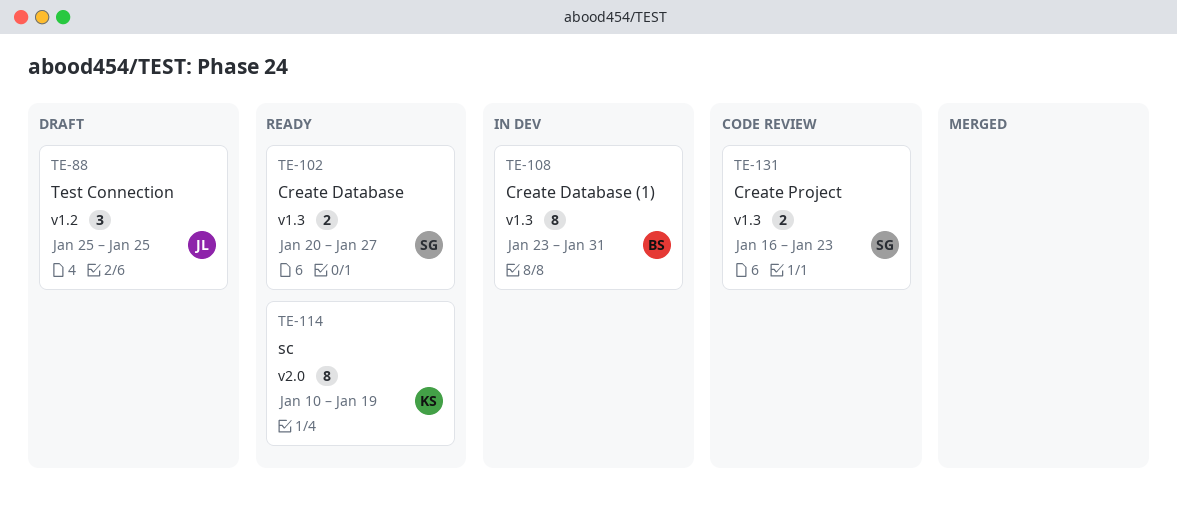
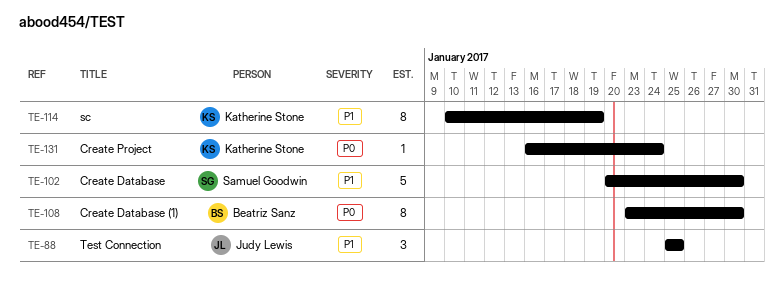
TE-102, estimate: 2 -> 5
TE-102, due: Jan 27 -> Jan 30
TE-108, due: Jan 31 -> Jan 30
TE-131, owner: Samuel Goodwin -> Katherine Stone
TE-131, estimate: 2 -> 1
TE-131, due: Jan 23 -> Jan 24

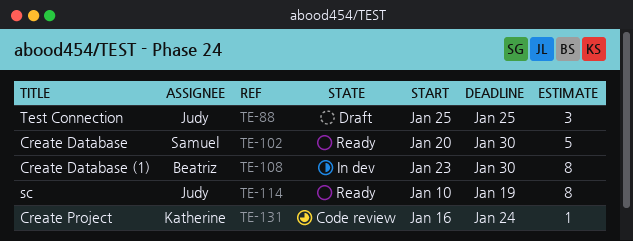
TE-114, owner: Katherine Stone -> Judy Lewis

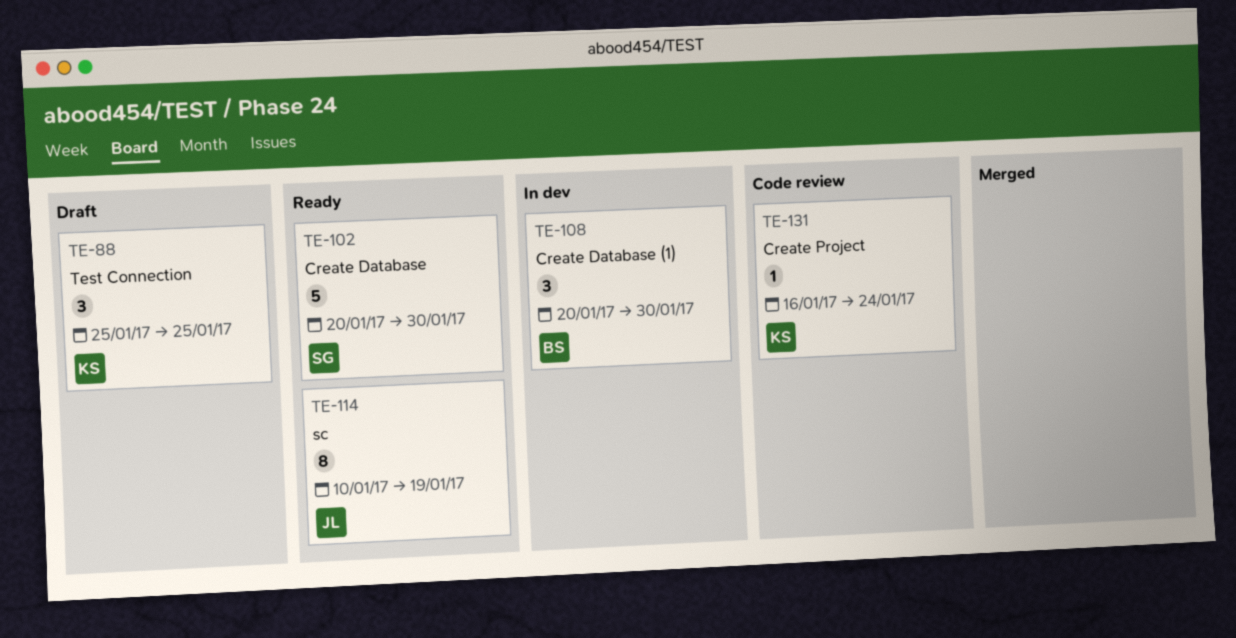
TE-88, owner: Judy -> Katherine
TE-108, estimate: 8 -> 3
TE-108, start: Jan 23 -> Jan 20

